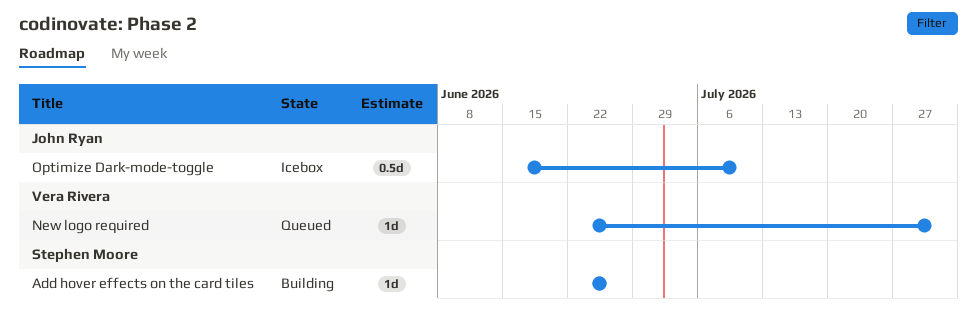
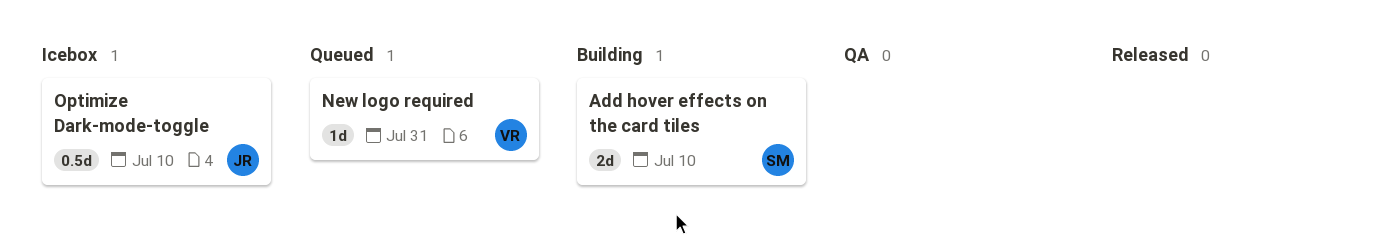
Add hover effects on the card tiles, estimate: 1d -> 2d
Add hover effects on the card tiles, due: Jun 26 -> Jul 10

